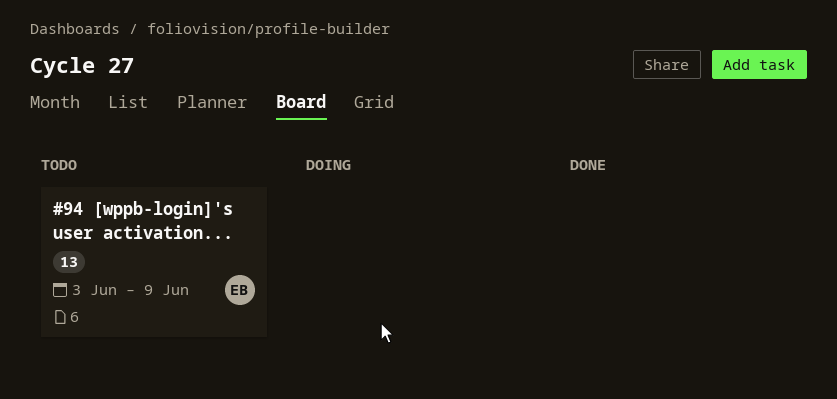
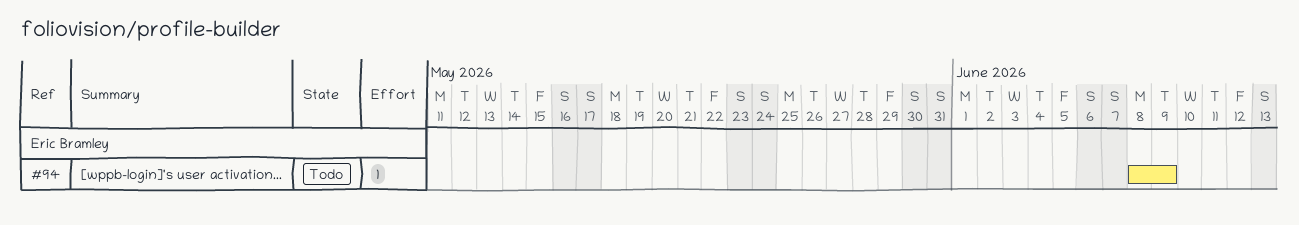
#94, estimate: 13 -> 1
#94, start: Jun 3 -> Jun 8

